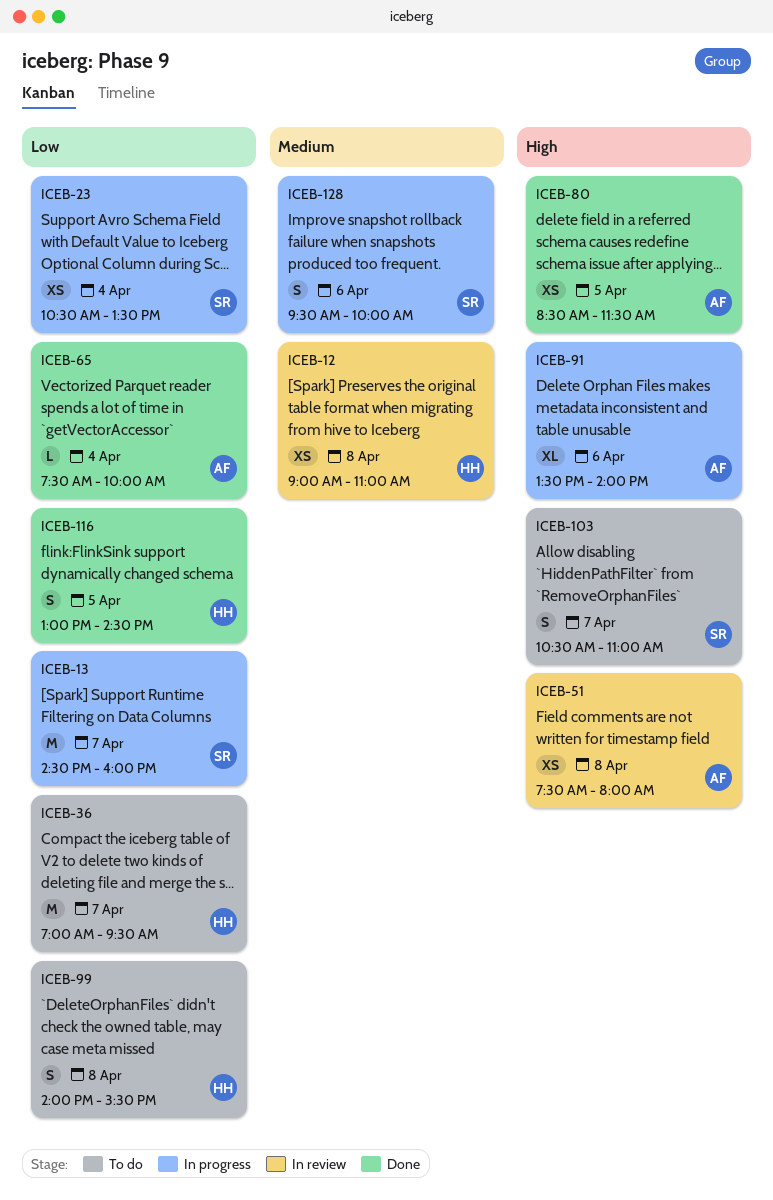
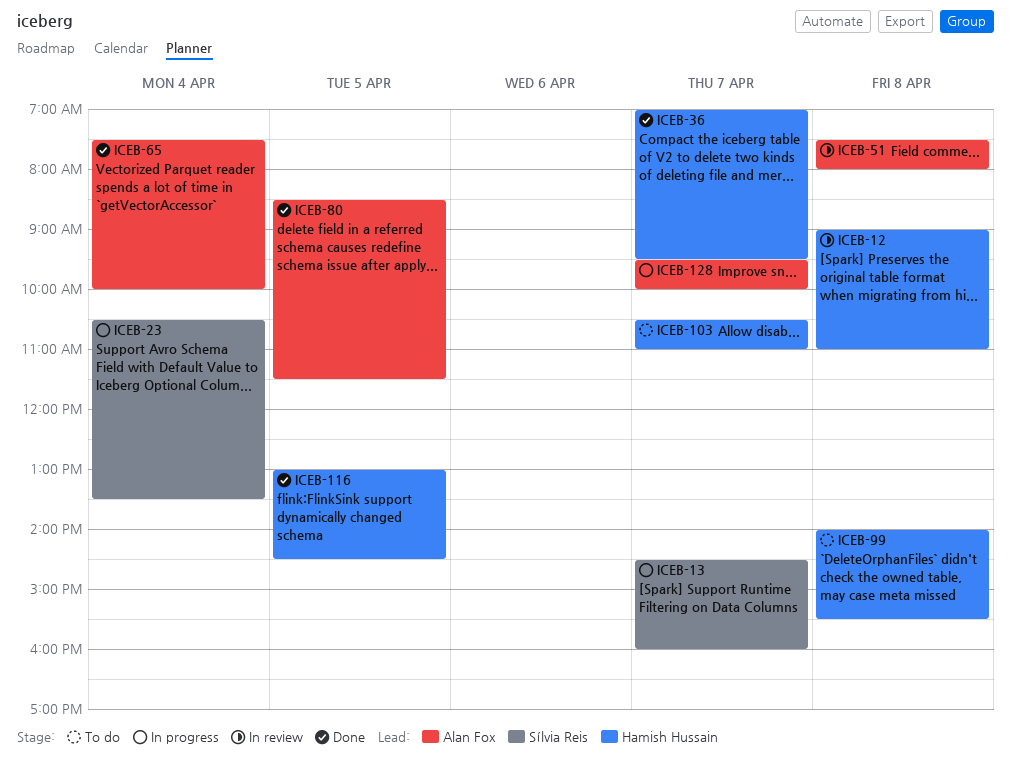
ICEB-36, status: To do -> Done
ICEB-91: present -> none
ICEB-103, owner: Sílvia Reis -> Hamish Hussain
ICEB-128, owner: Sílvia Reis -> Alan Fox
ICEB-128, day: Apr 6 -> Apr 7

